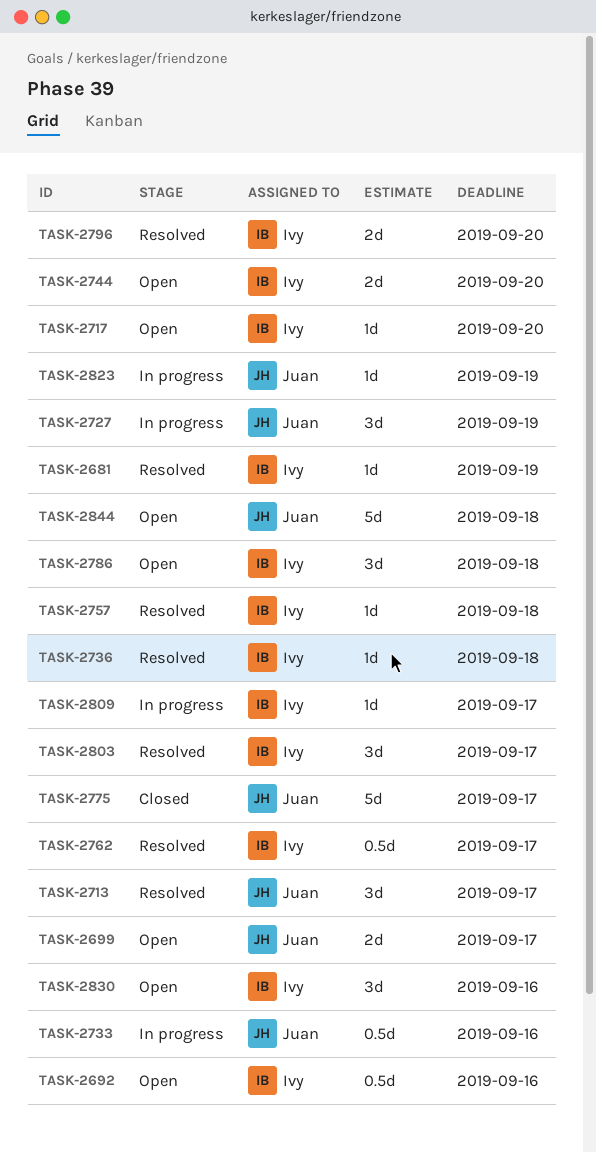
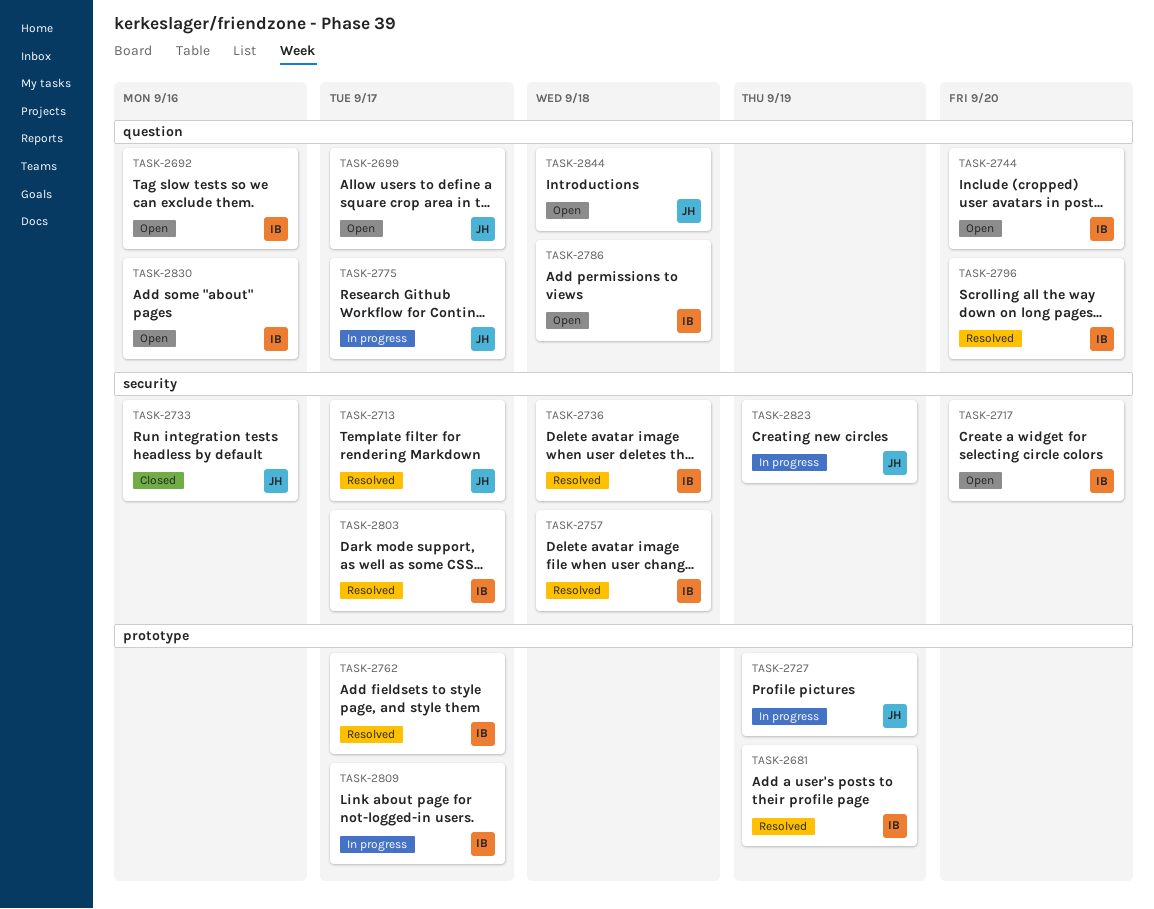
TASK-2733, status: In progress -> Closed
TASK-2775, status: Closed -> In progress

